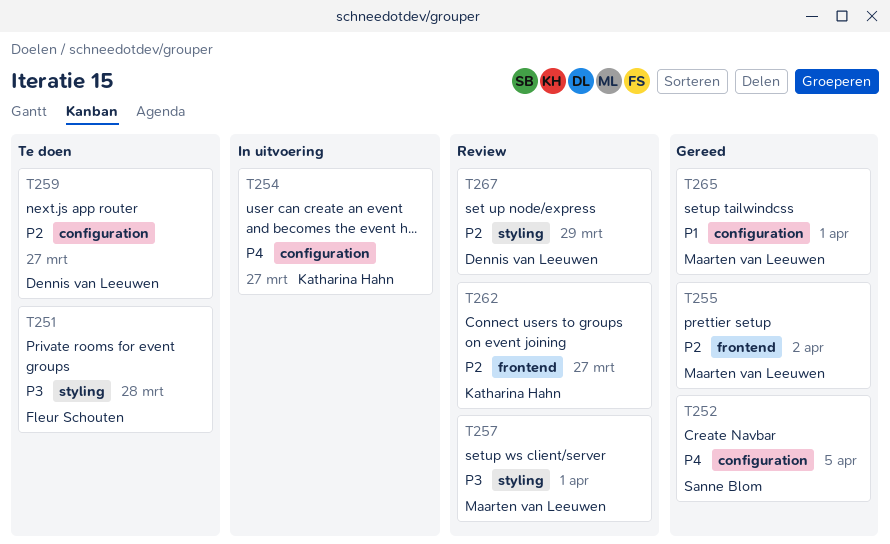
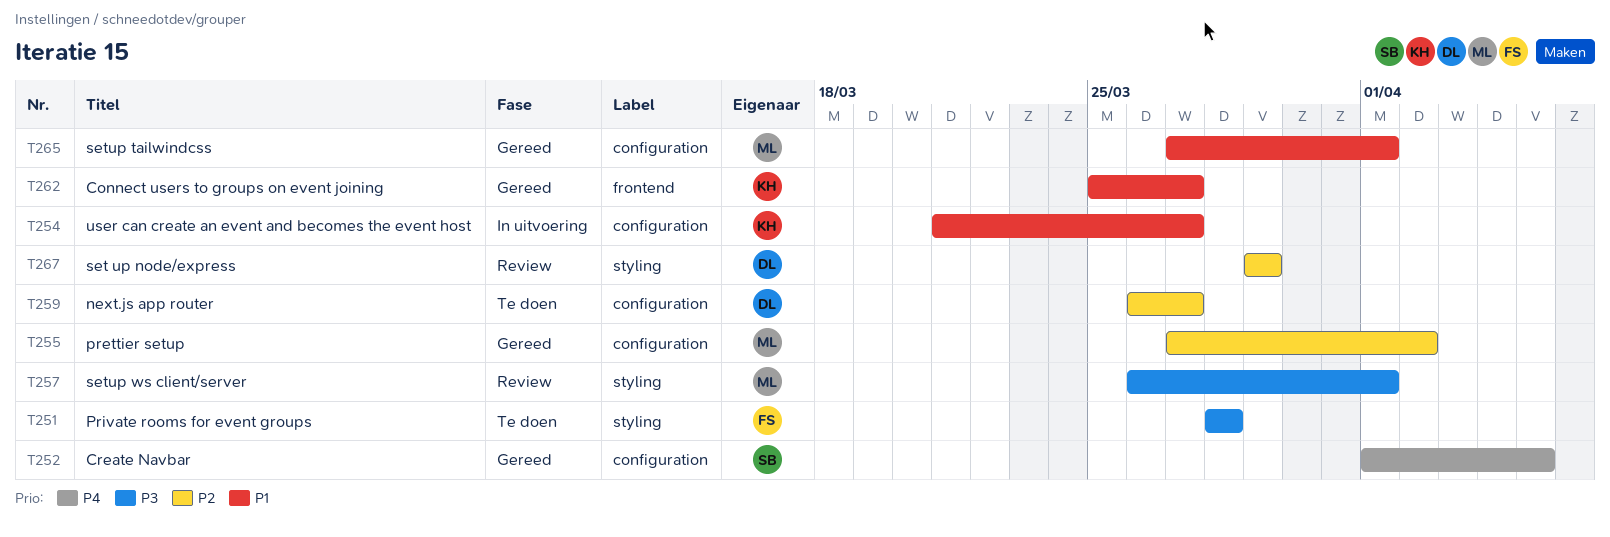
T254, priority: P4 -> P1
T255, label: frontend -> configuration
T262, status: Review -> Gereed
T262, priority: P2 -> P1

